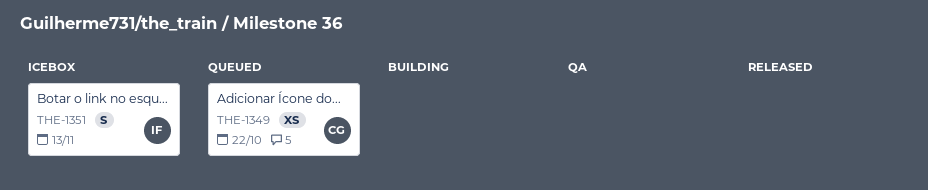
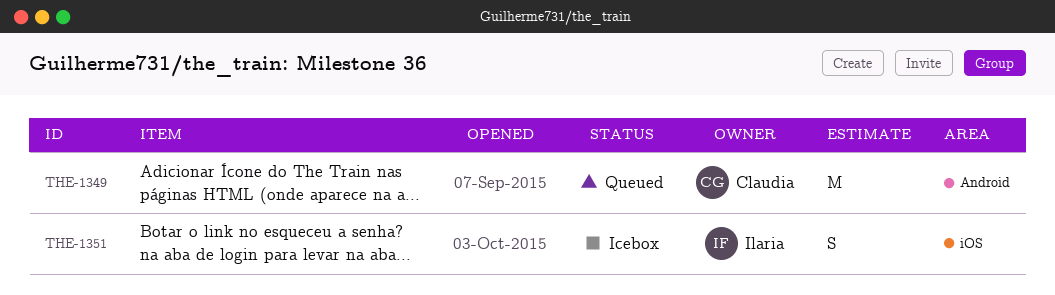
THE-1349, estimate: XS -> M

